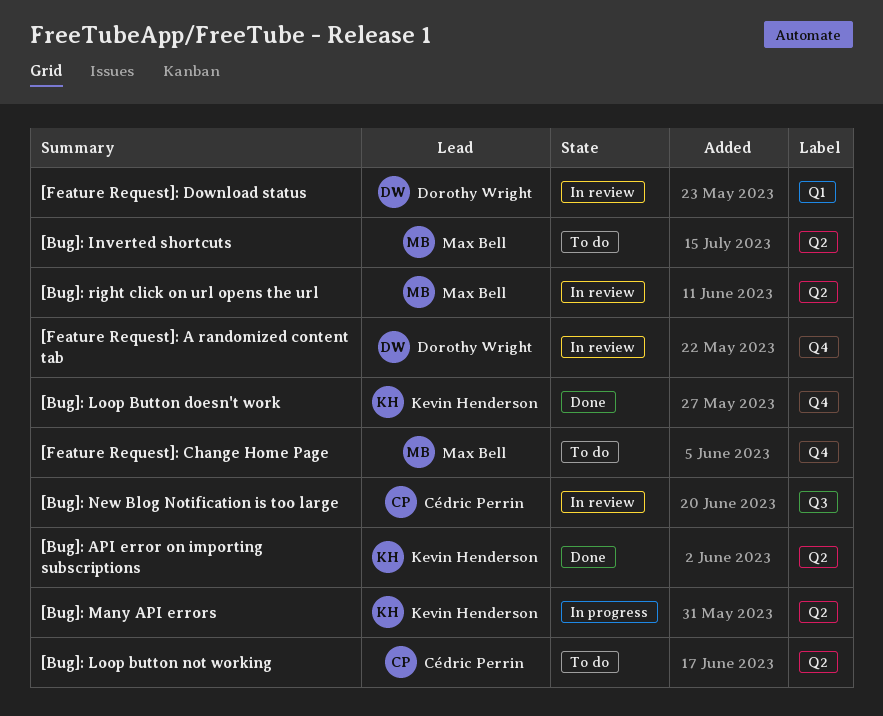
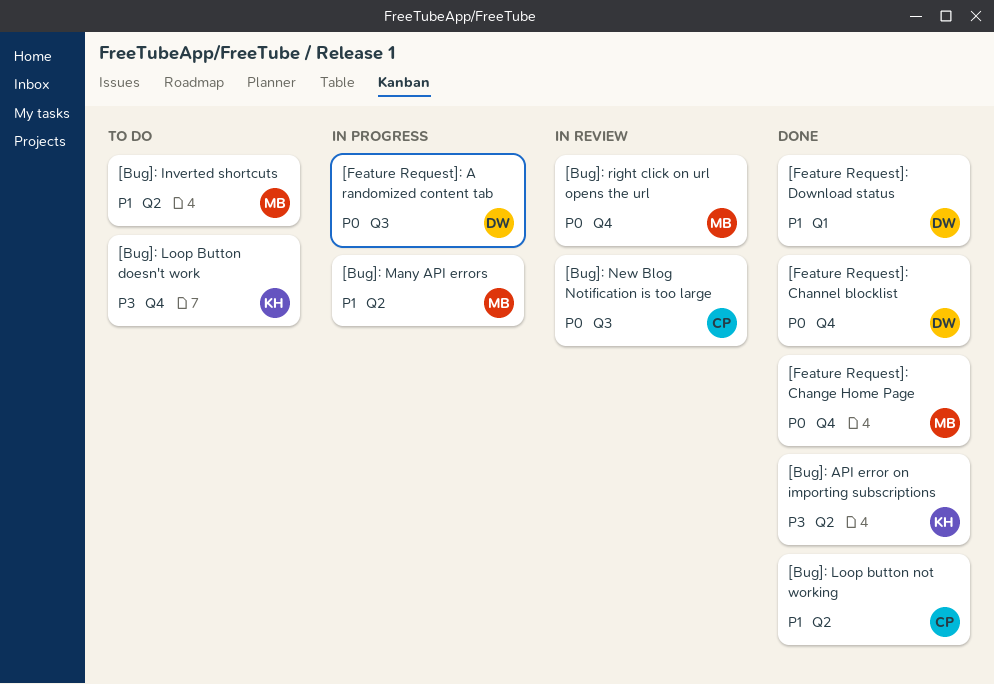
[Bug]: Loop Button doesn't work, status: Done -> To do
[Bug]: Loop button not working, status: To do -> Done
[Bug]: Many API errors, owner: Kevin Henderson -> Max Bell
[Bug]: right click on url opens the url, label: Q2 -> Q4
[Feature Request]: A randomized content tab, status: In review -> In progress
[Feature Request]: A randomized content tab, label: Q4 -> Q3
[Feature Request]: Change Home Page, status: To do -> Done
[Feature Request]: Channel blocklist: none -> present
[Feature Request]: Download status, status: In review -> Done

